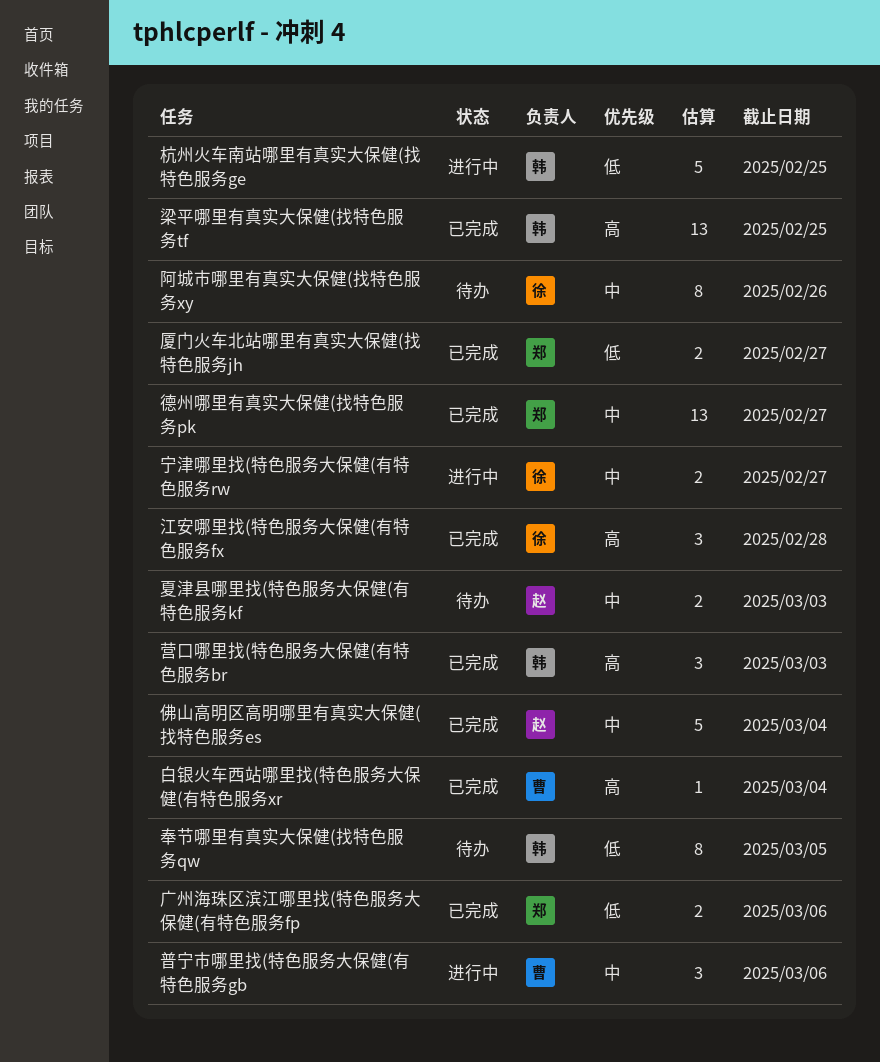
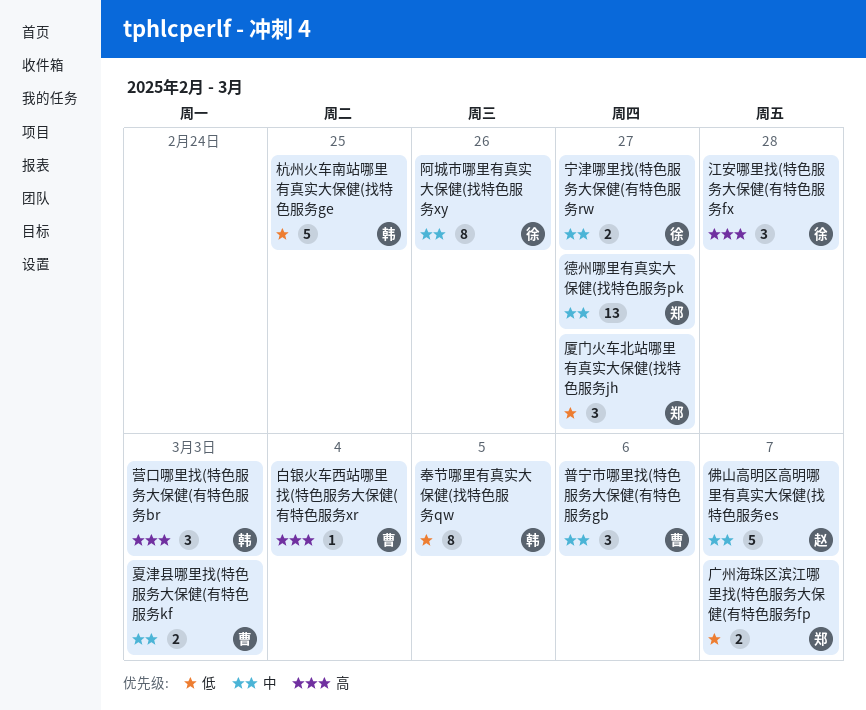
佛山高明区高明哪里有真实大保健(找特色服务es, due: Mar 4 -> Mar 7
厦门火车北站哪里有真实大保健(找特色服务jh, estimate: 2 -> 3
夏津县哪里找(特色服务大保健(有特色服务kf, owner: 赵 -> 曹
广州海珠区滨江哪里找(特色服务大保健(有特色服务fp, due: Mar 6 -> Mar 7
梁平哪里有真实大保健(找特色服务tf: present -> none

